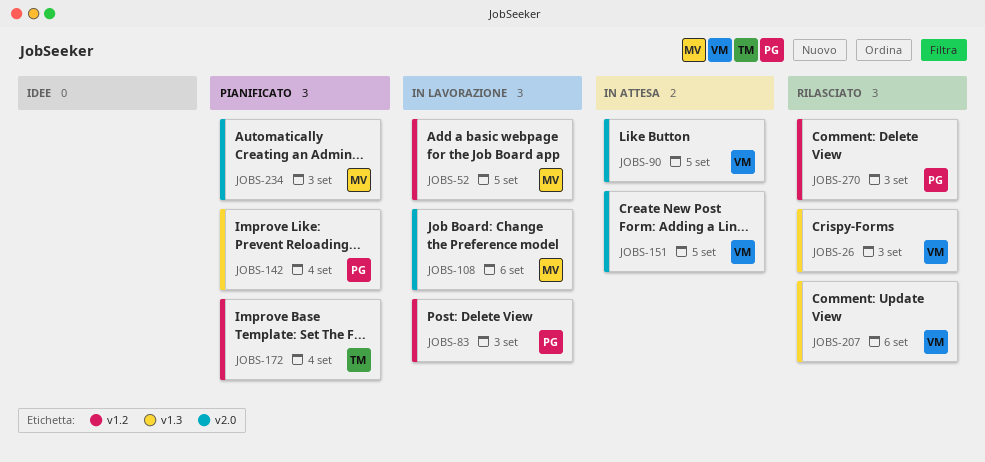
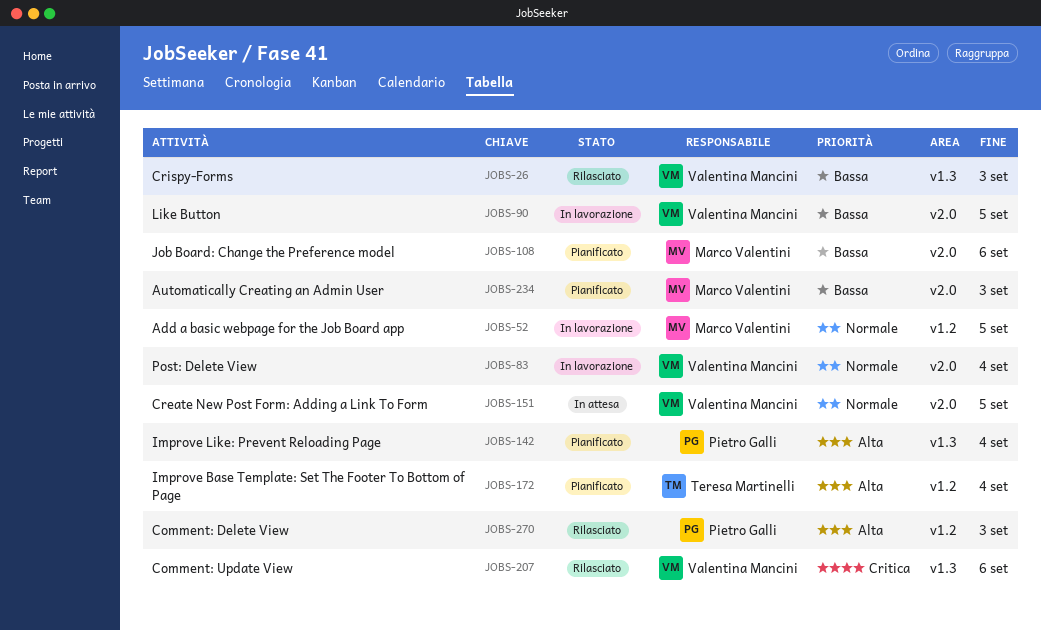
JOBS-83, owner: Pietro Galli -> Valentina Mancini
JOBS-83, label: v1.2 -> v2.0
JOBS-83, due: Sep 3 -> Sep 4
JOBS-90, status: In attesa -> In lavorazione
JOBS-108, status: In lavorazione -> Pianificato

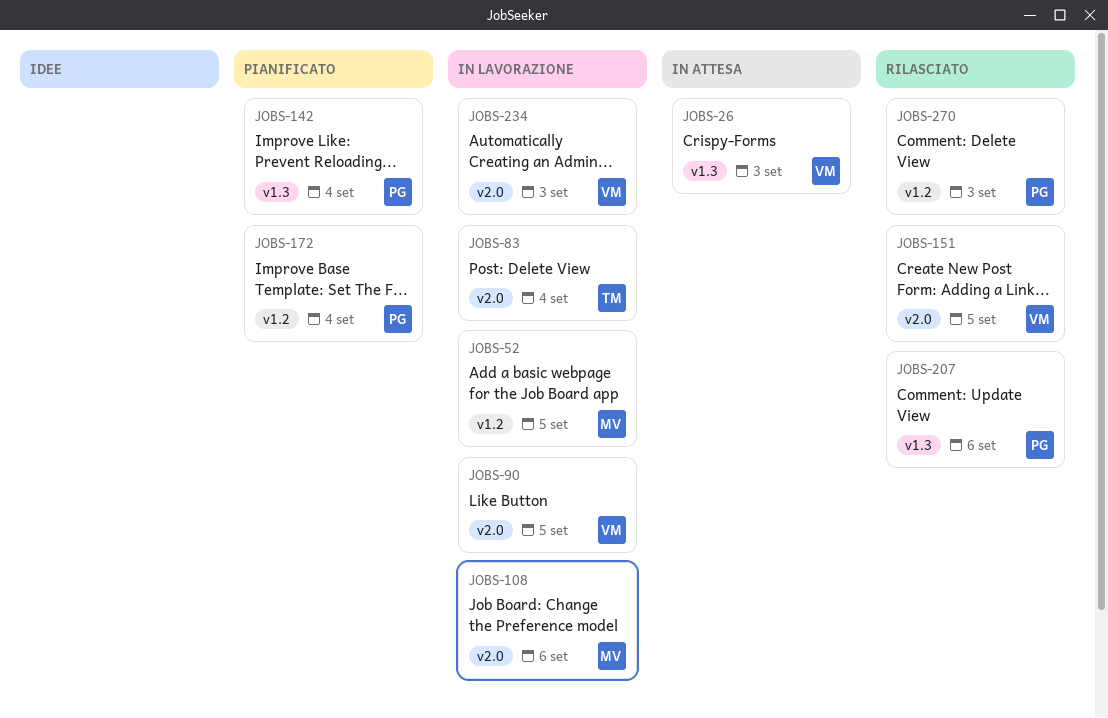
JOBS-26, status: Rilasciato -> In attesa
JOBS-83, owner: Valentina Mancini -> Teresa Martinelli
JOBS-108, status: Pianificato -> In lavorazione
JOBS-151, status: In attesa -> Rilasciato
JOBS-172, owner: Teresa Martinelli -> Pietro Galli
JOBS-207, owner: Valentina Mancini -> Pietro Galli
JOBS-234, status: Pianificato -> In lavorazione
JOBS-234, owner: Marco Valentini -> Valentina Mancini

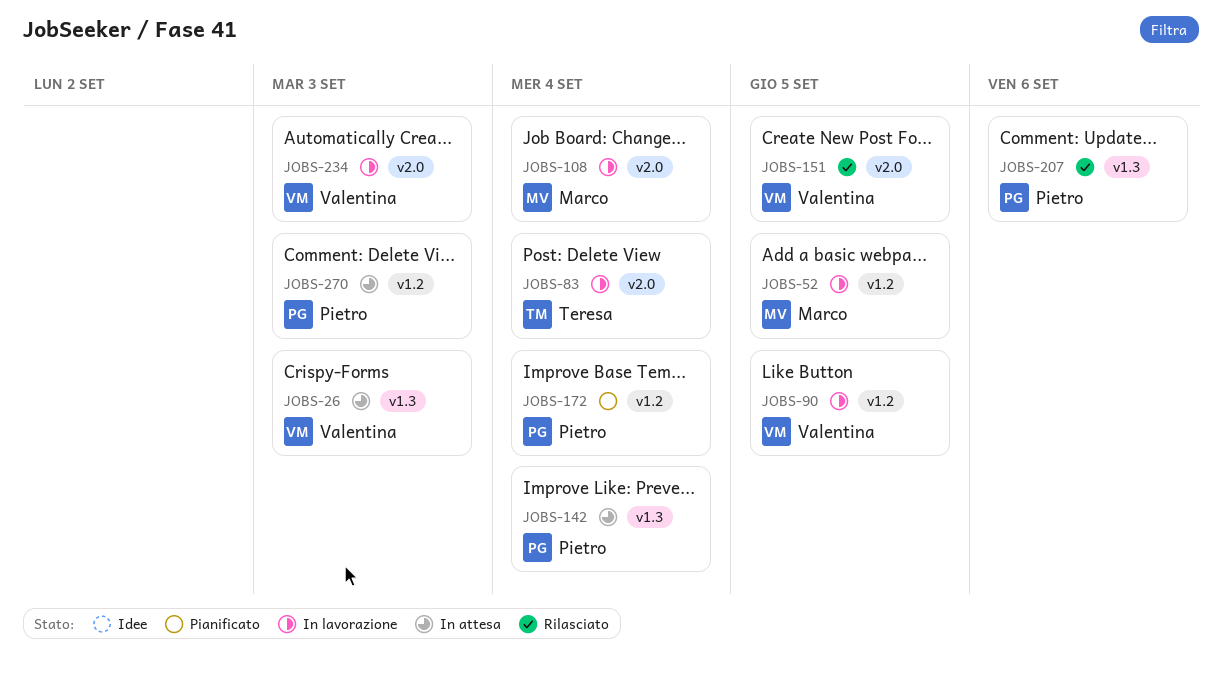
JOBS-90, label: v2.0 -> v1.2
JOBS-108, due: Sep 6 -> Sep 4
JOBS-142, status: Pianificato -> In attesa
JOBS-270, status: Rilasciato -> In attesa

